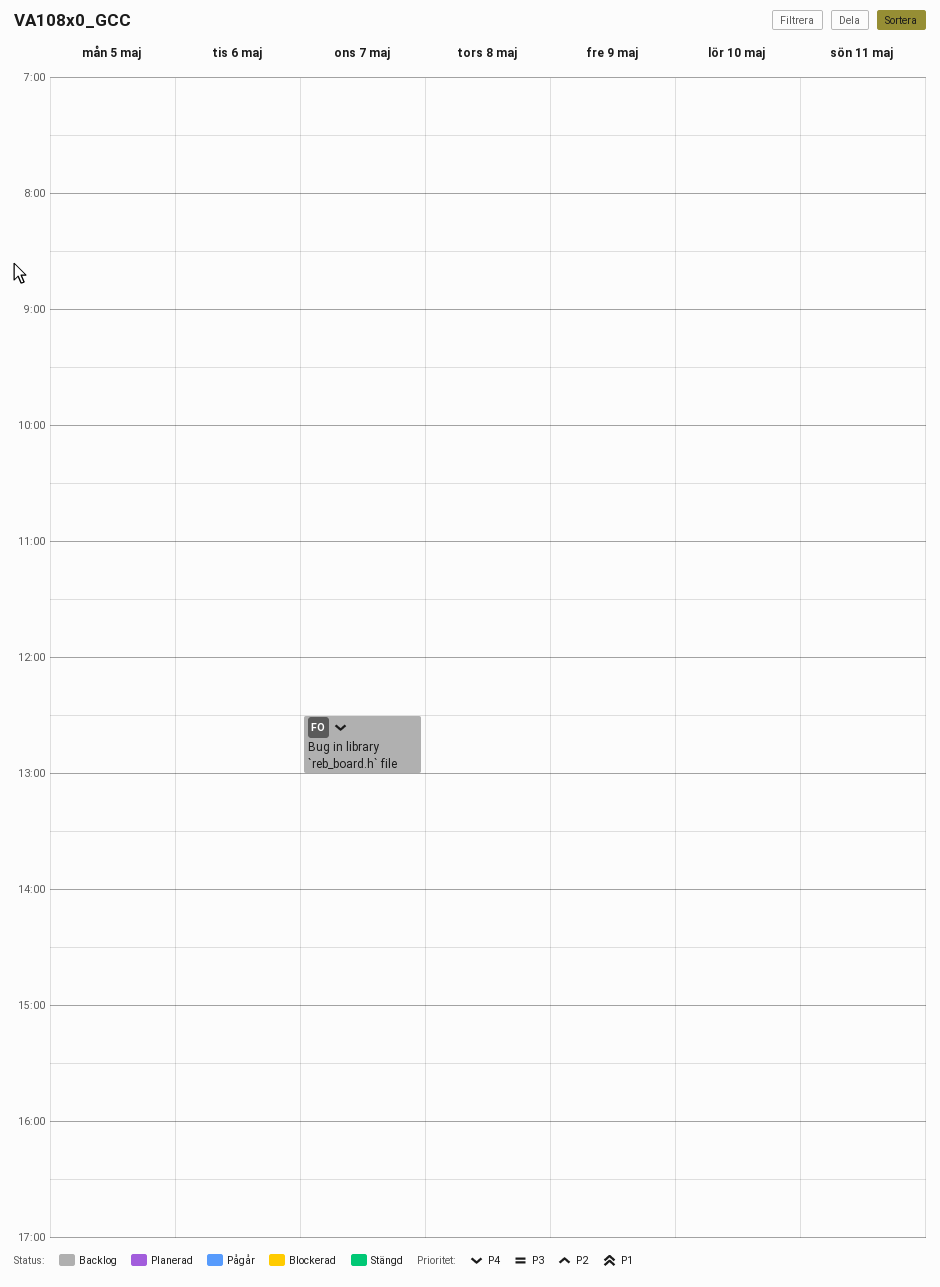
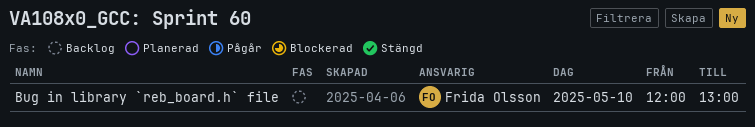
Bug in library `reb_board.h` file, day: May 7 -> May 10
Bug in library `reb_board.h` file, begins: 12:30 -> 12:00

